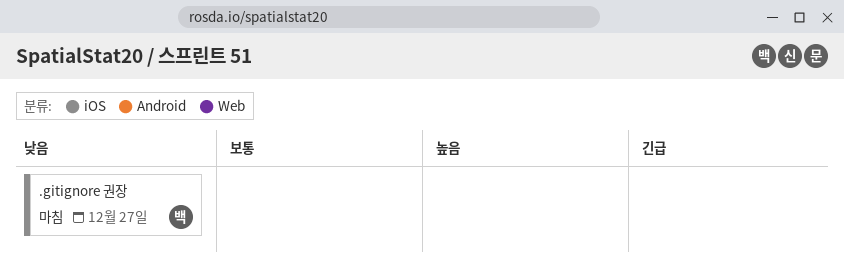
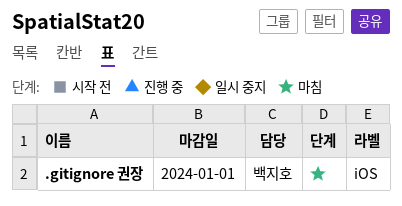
.gitignore 권장, due: Dec 27 -> Jan 1

